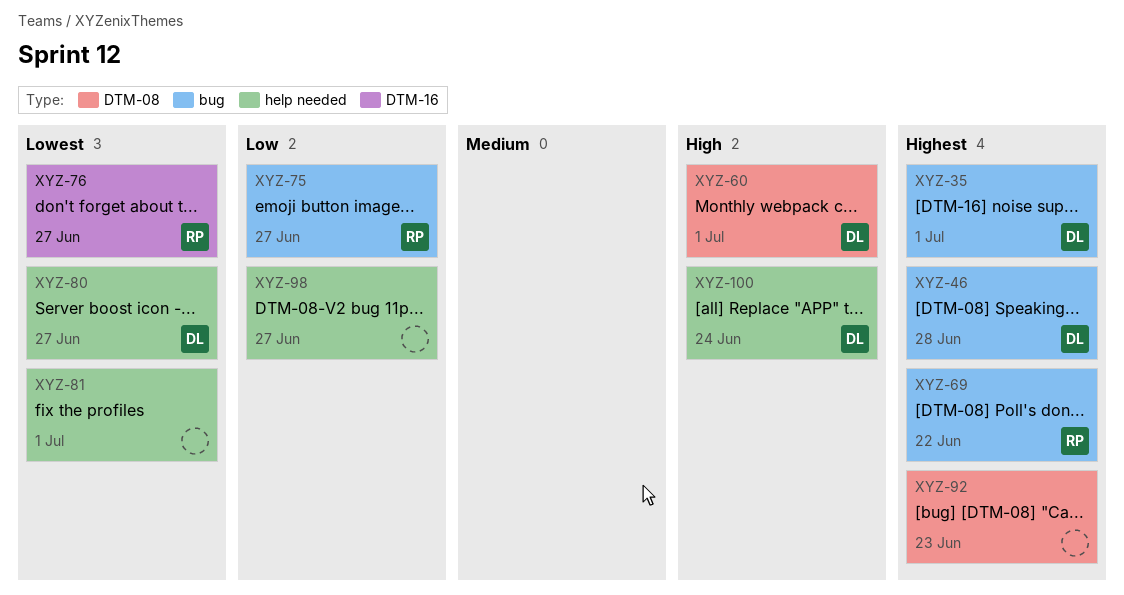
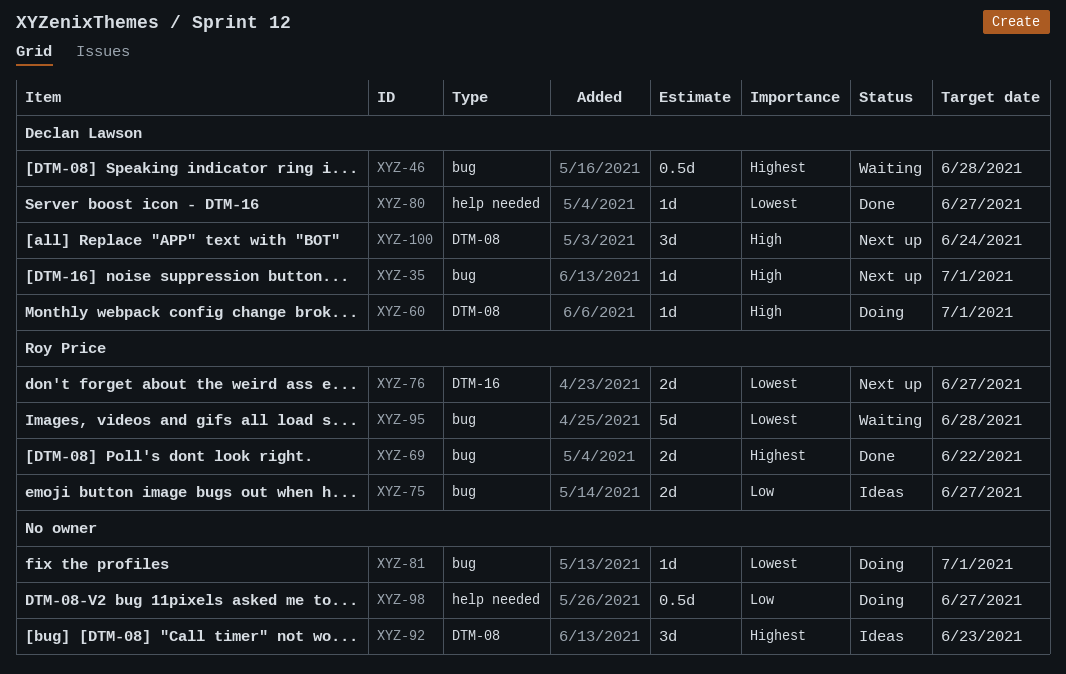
XYZ-35, priority: Highest -> High
XYZ-81, label: help needed -> bug
XYZ-95: none -> present
XYZ-100, label: help needed -> DTM-08

